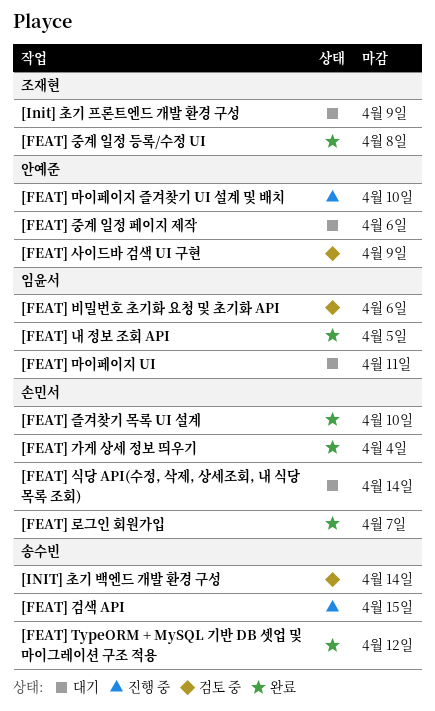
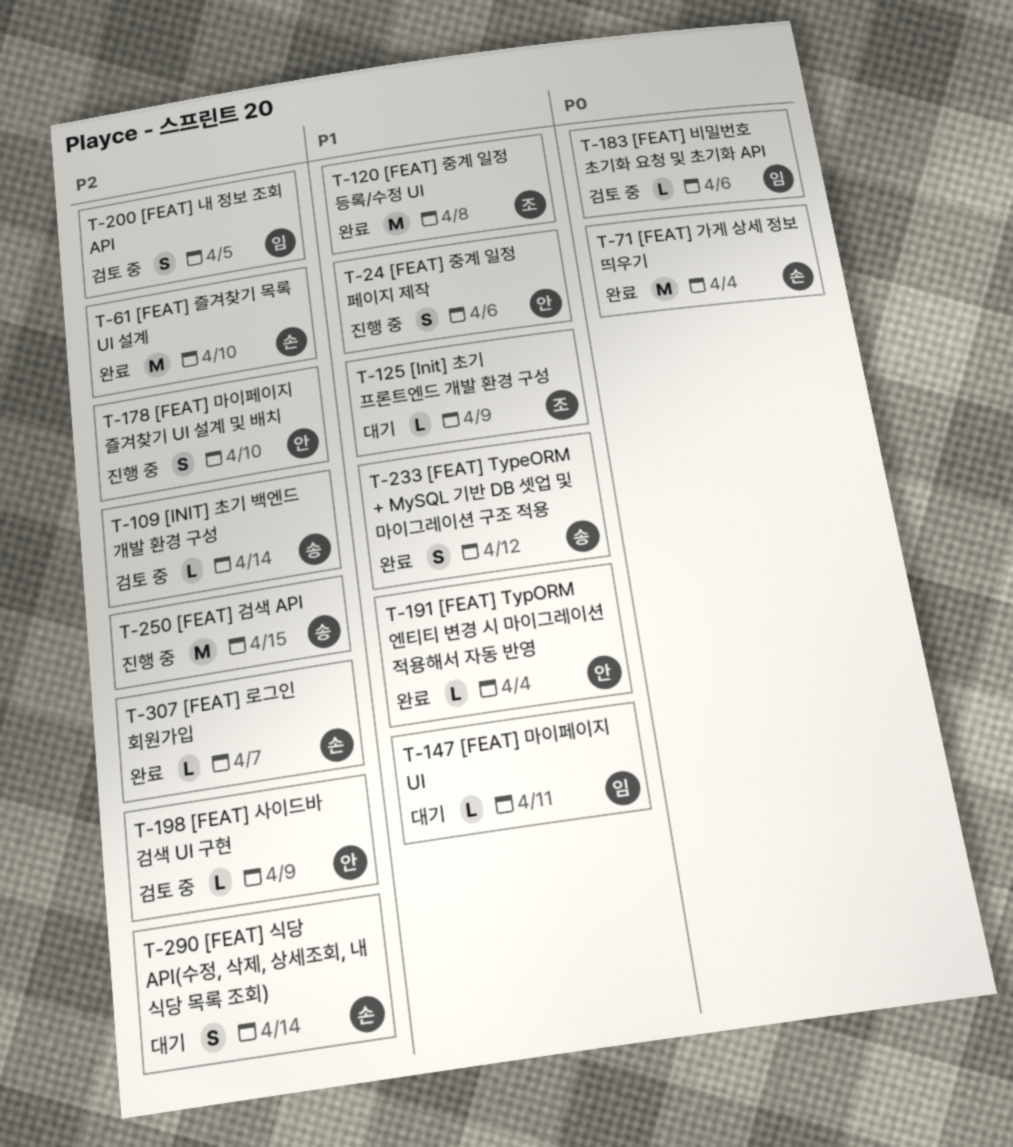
[FEAT] TypORM 엔티티 변경 시 마이그레이션 적용해서 자동 반영: none -> present
[FEAT] 내 정보 조회 API, status: 완료 -> 검토 중
[FEAT] 중계 일정 페이지 제작, status: 대기 -> 진행 중

